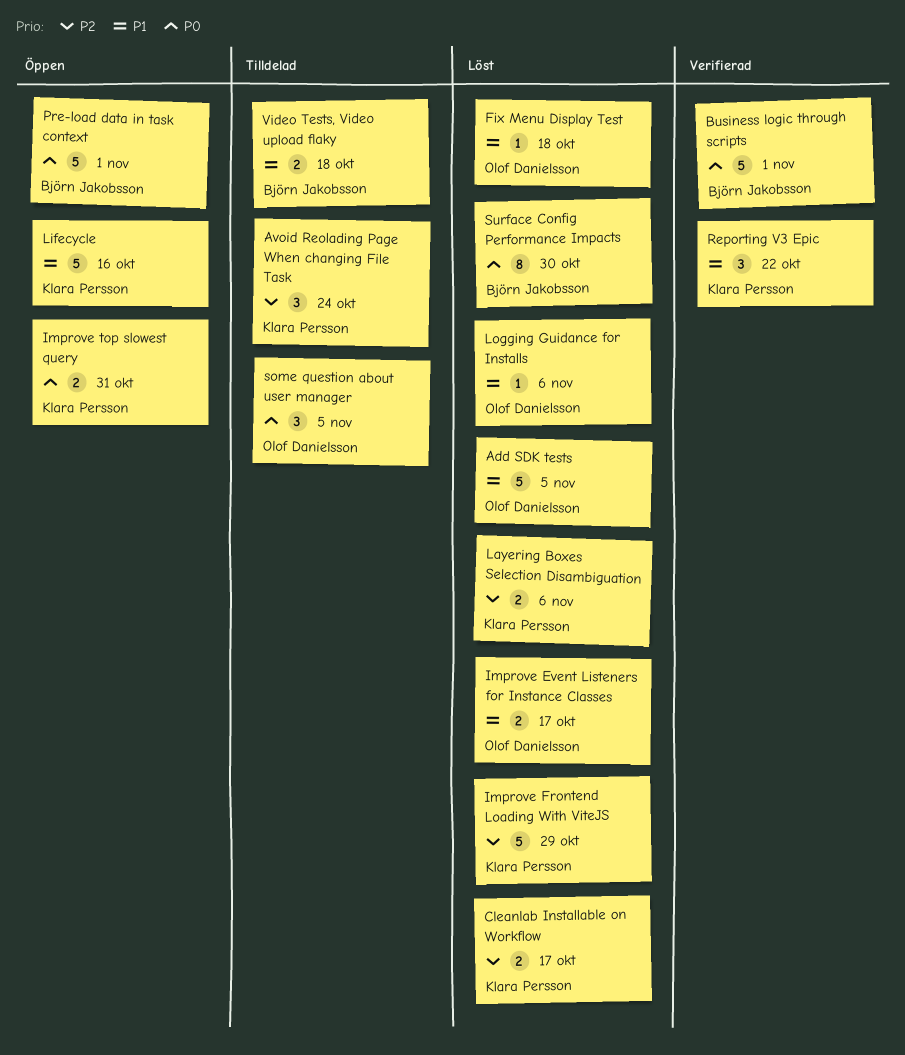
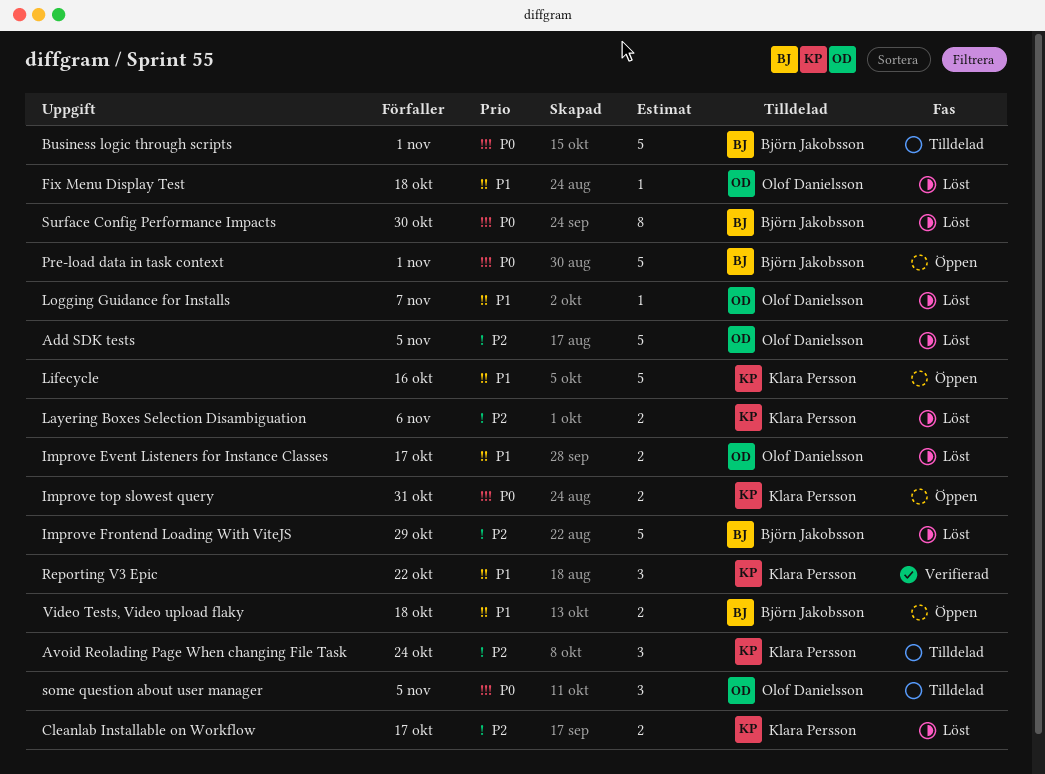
Add SDK tests, priority: P1 -> P2
Business logic through scripts, status: Verifierad -> Tilldelad
Improve Frontend Loading With ViteJS, owner: Klara Persson -> Björn Jakobsson
Logging Guidance for Installs, due: Nov 6 -> Nov 7
Video Tests, Video upload flaky, status: Tilldelad -> Öppen

